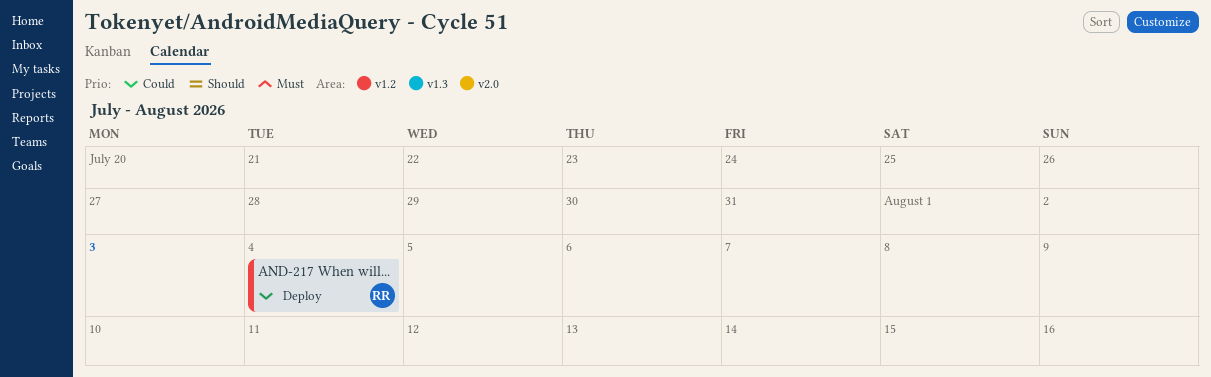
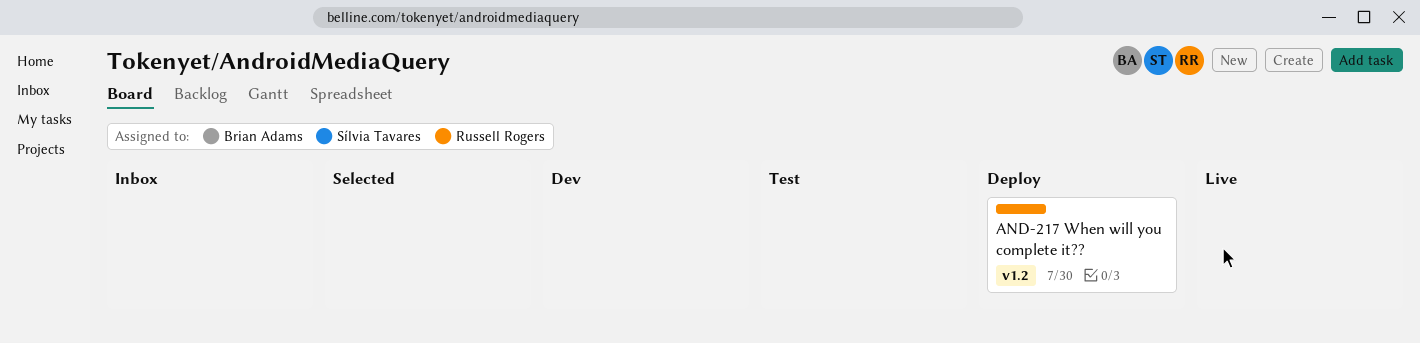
AND-217, due: Aug 4 -> Jul 30

